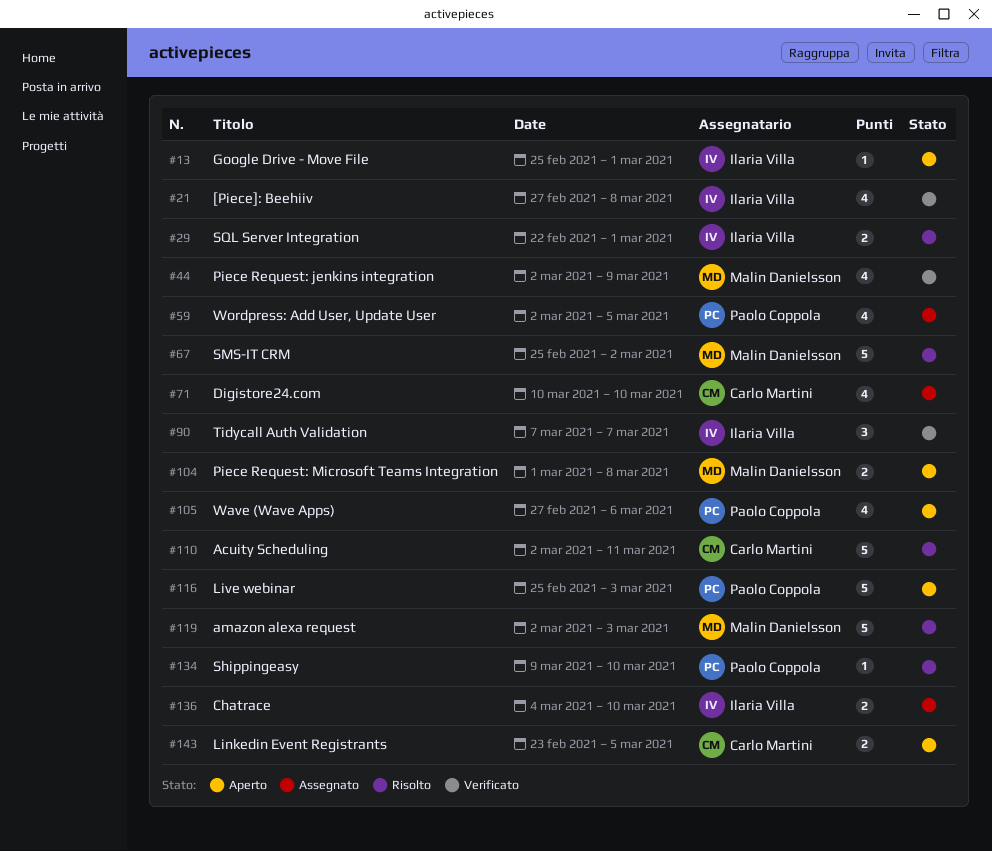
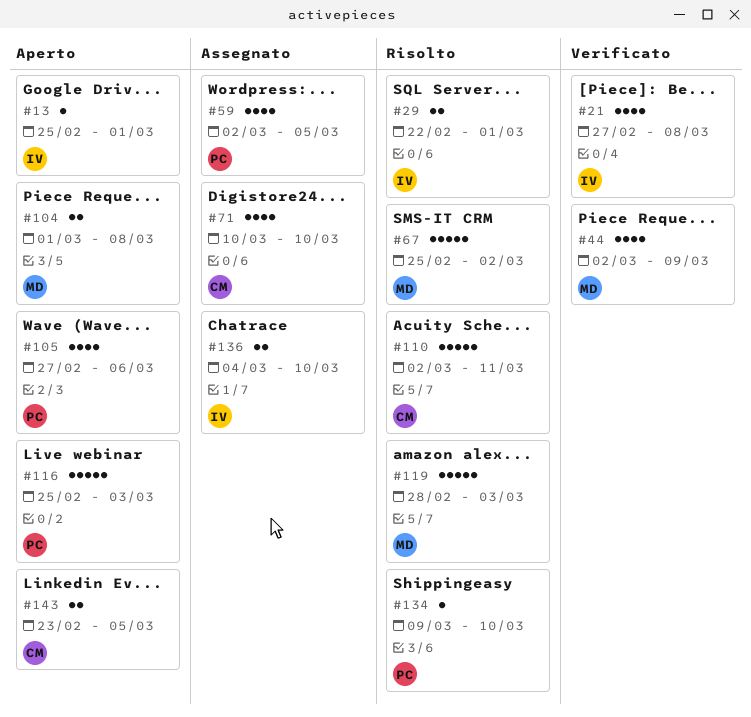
#90: present -> none
#119, start: Mar 2 -> Feb 28

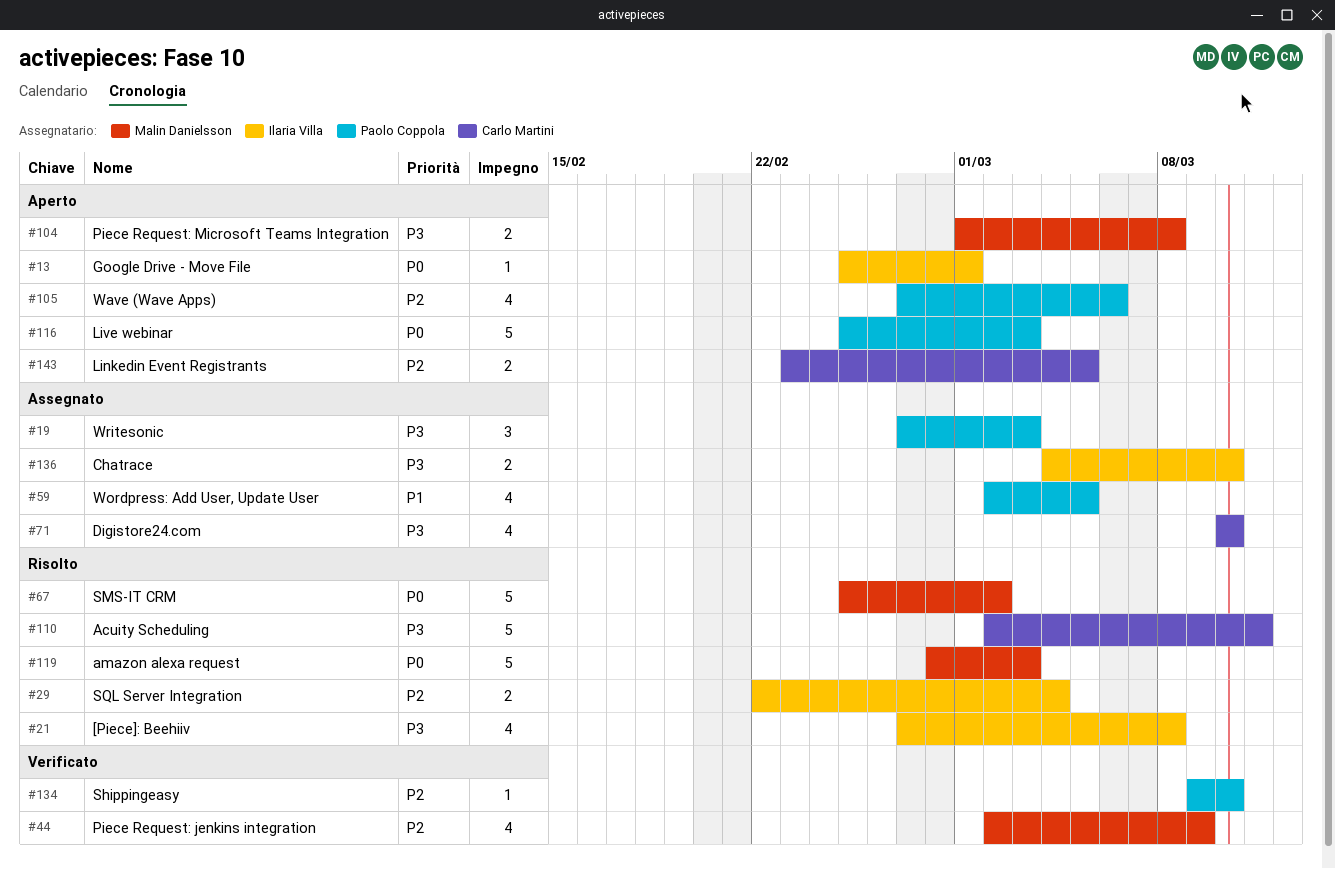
#19: none -> present
#21, status: Verificato -> Risolto
#29, due: Mar 1 -> Mar 4
#134, status: Risolto -> Verificato

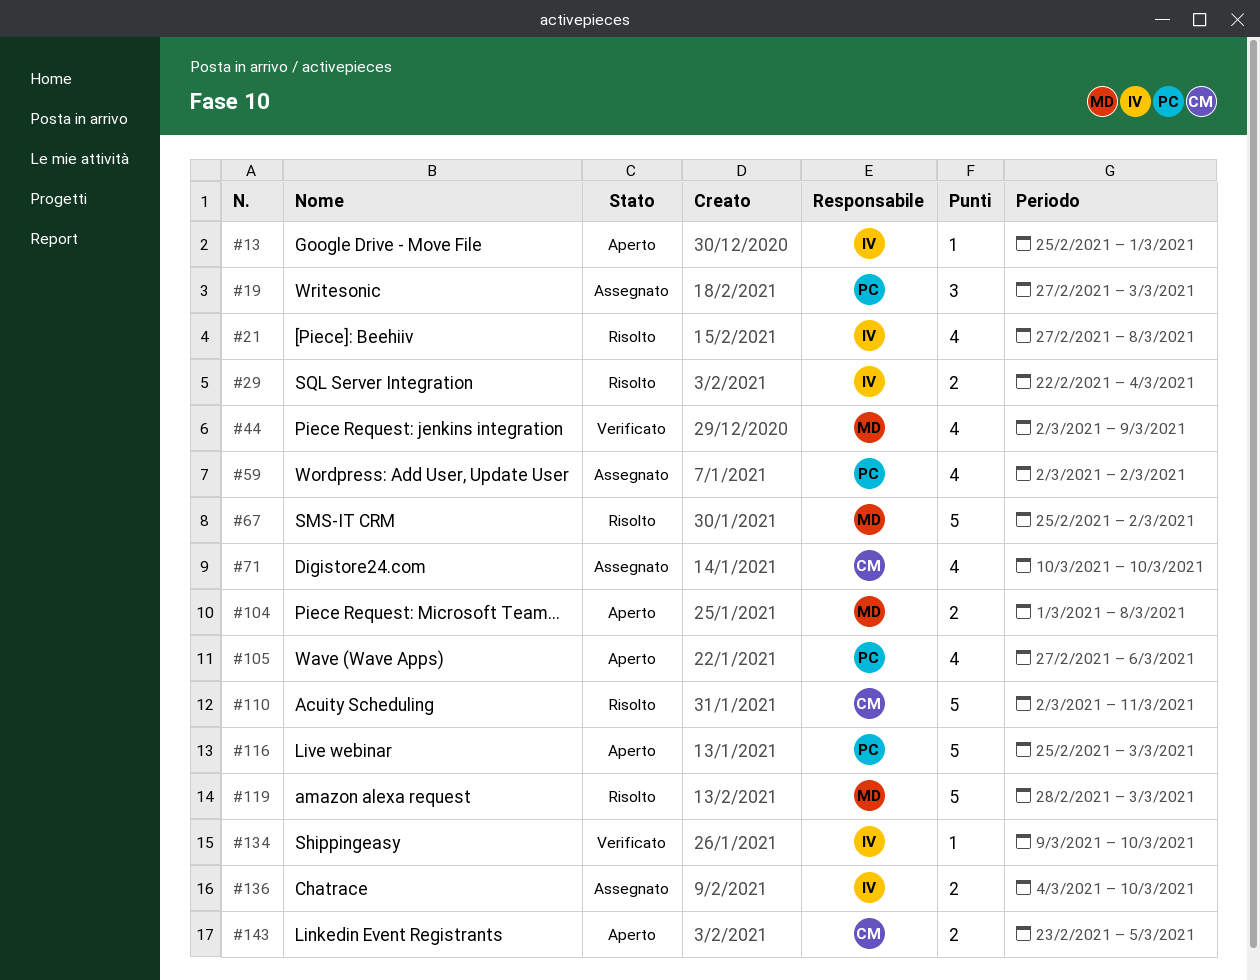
#59, due: Mar 5 -> Mar 2
#134, owner: Paolo Coppola -> Ilaria Villa

